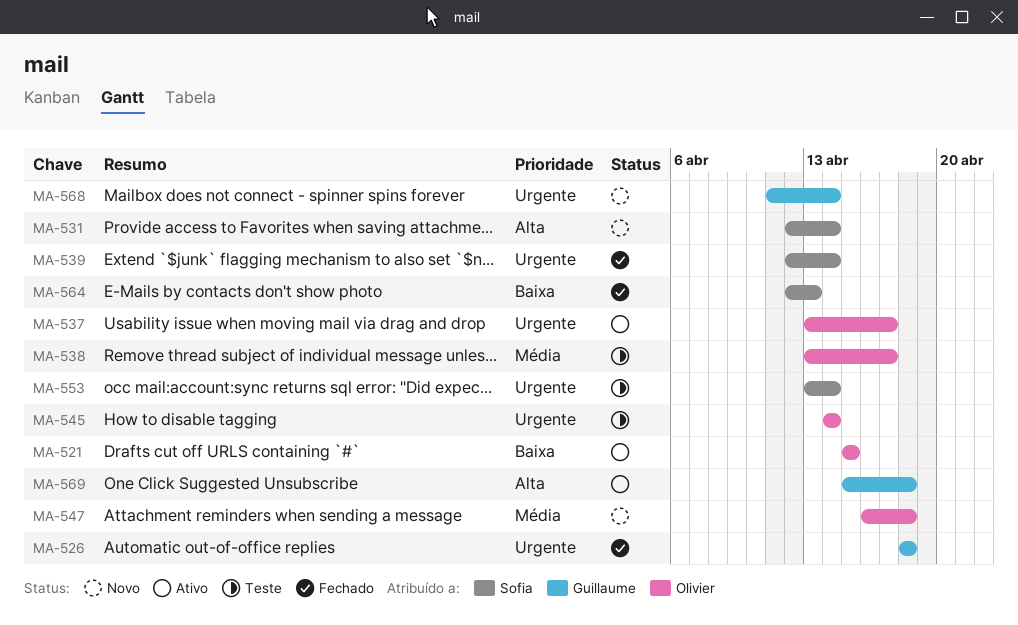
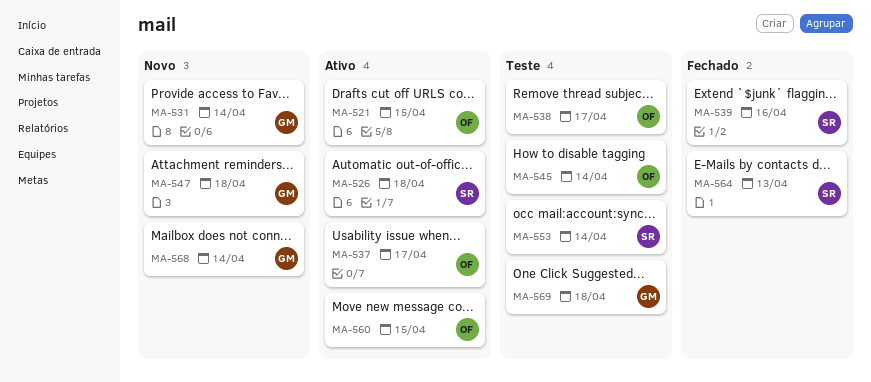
MA-526, status: Fechado -> Ativo
MA-526, owner: Guillaume -> Sofia
MA-531, owner: Sofia -> Guillaume
MA-539, due: Apr 14 -> Apr 16
MA-547, owner: Olivier -> Guillaume
MA-560: none -> present
MA-569, status: Ativo -> Teste

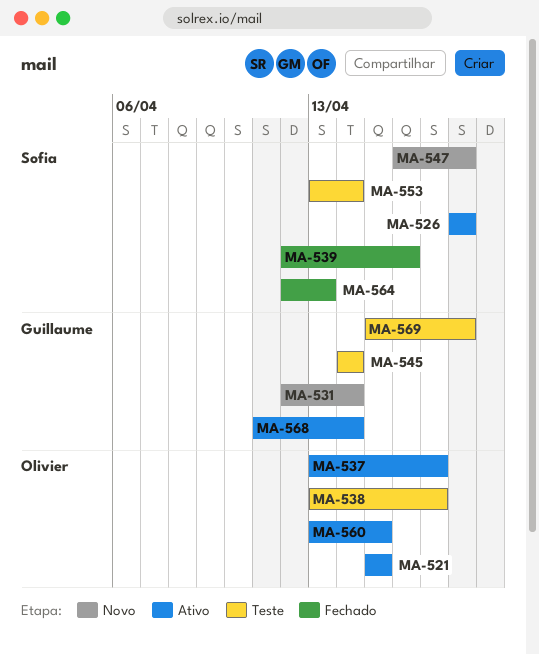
MA-545, owner: Olivier -> Guillaume
MA-547, owner: Guillaume -> Sofia
MA-568, status: Novo -> Ativo

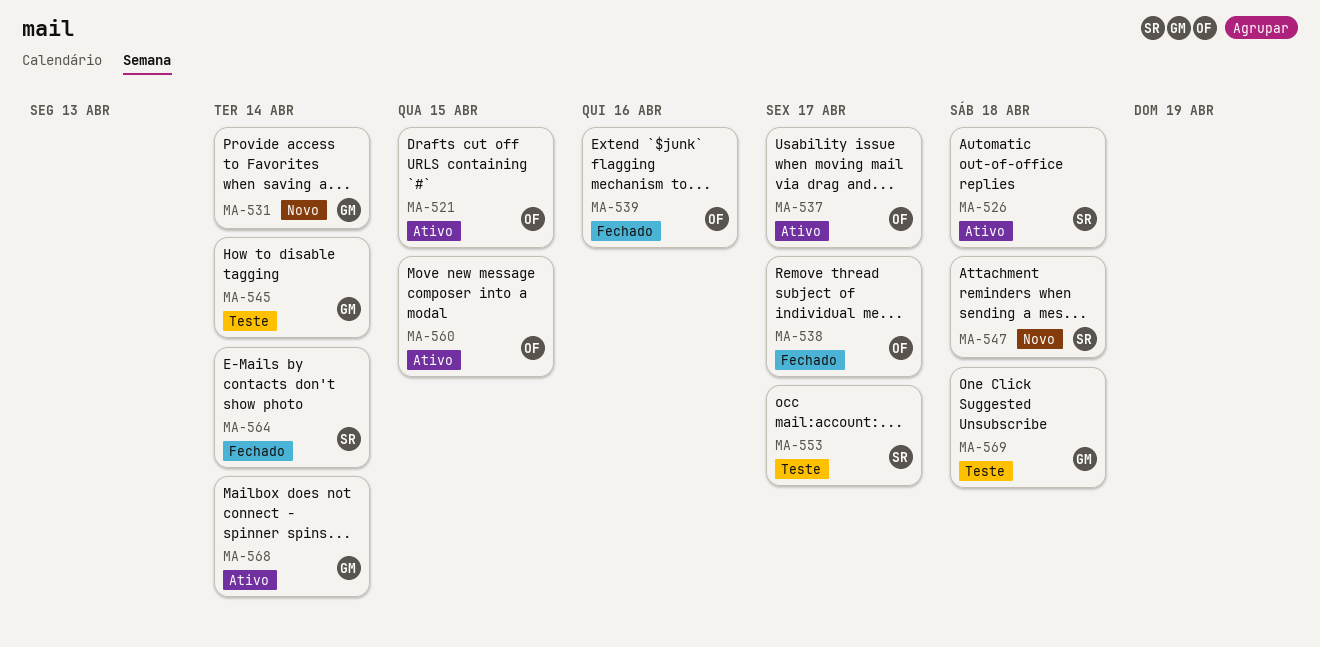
MA-538, status: Teste -> Fechado
MA-539, owner: Sofia -> Olivier
MA-553, due: Apr 14 -> Apr 17
MA-564, due: Apr 13 -> Apr 14

